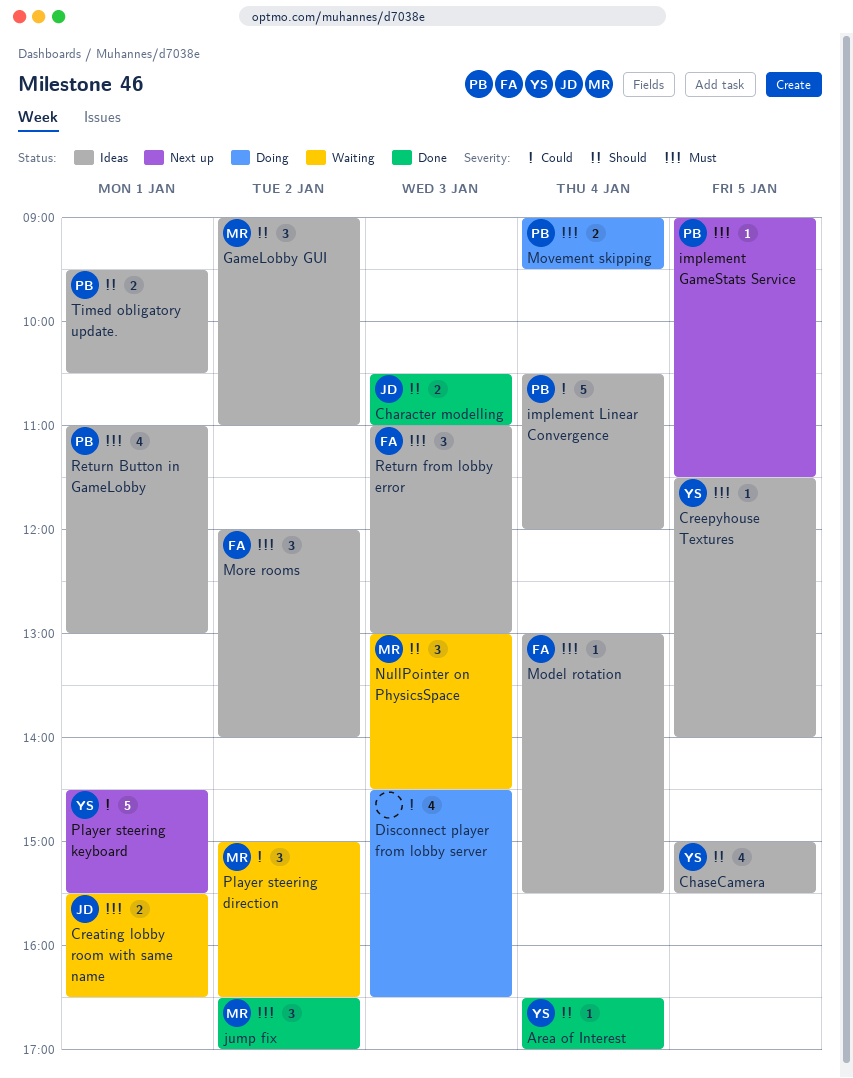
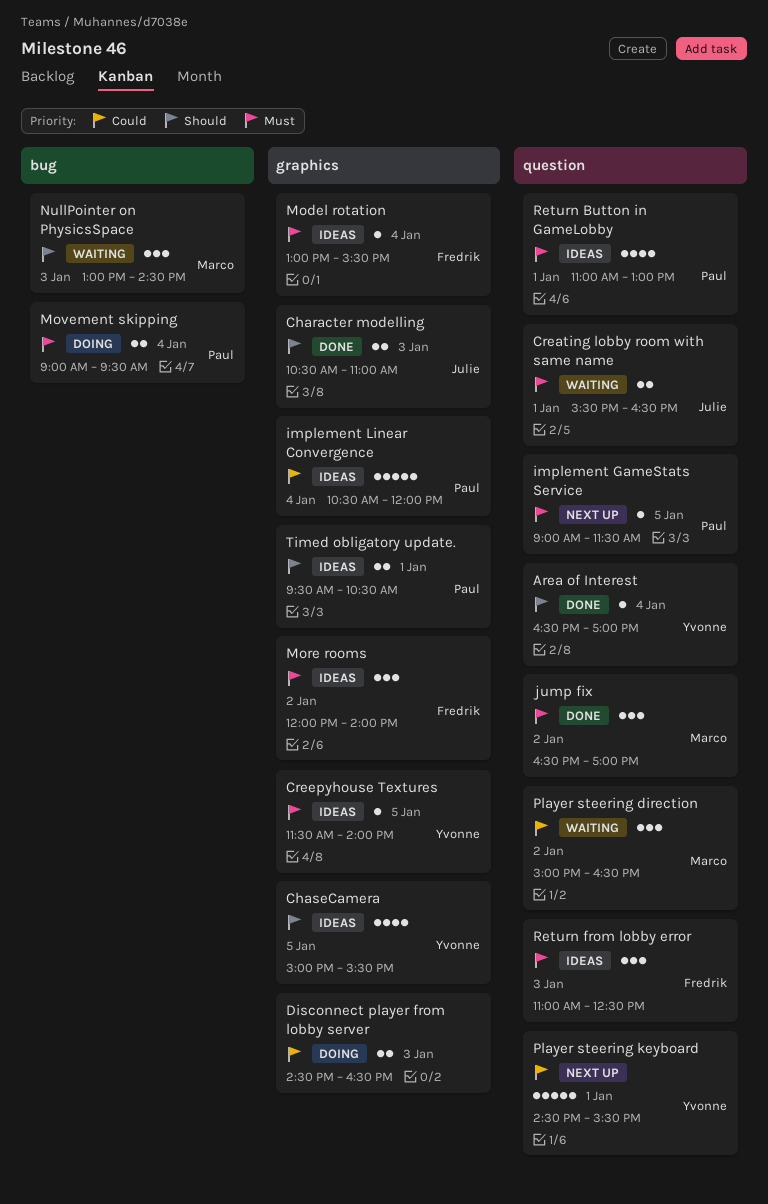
Disconnect player from lobby server, estimate: 4 -> 2
GameLobby GUI: present -> none
Return from lobby error, ends: 13:00 -> 12:30

